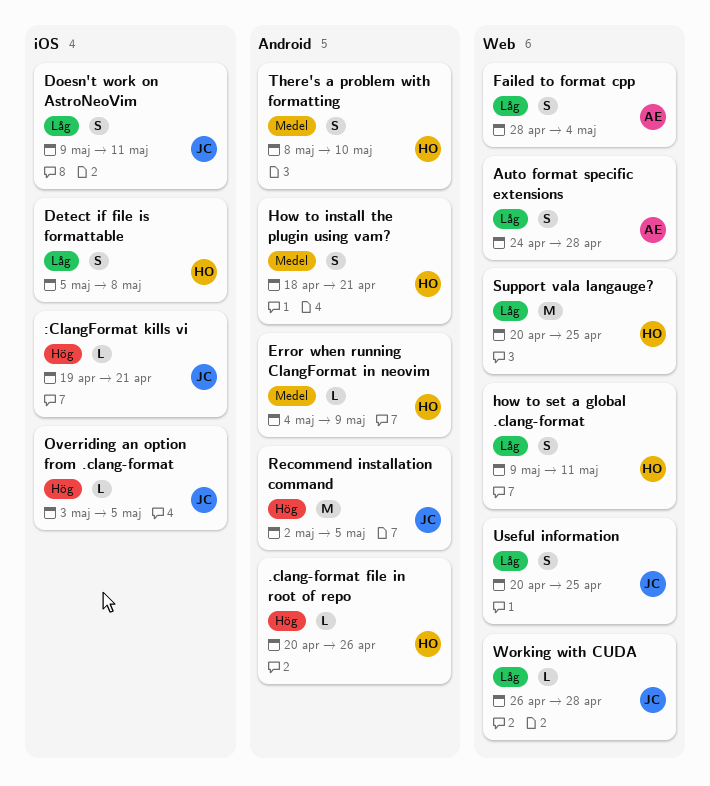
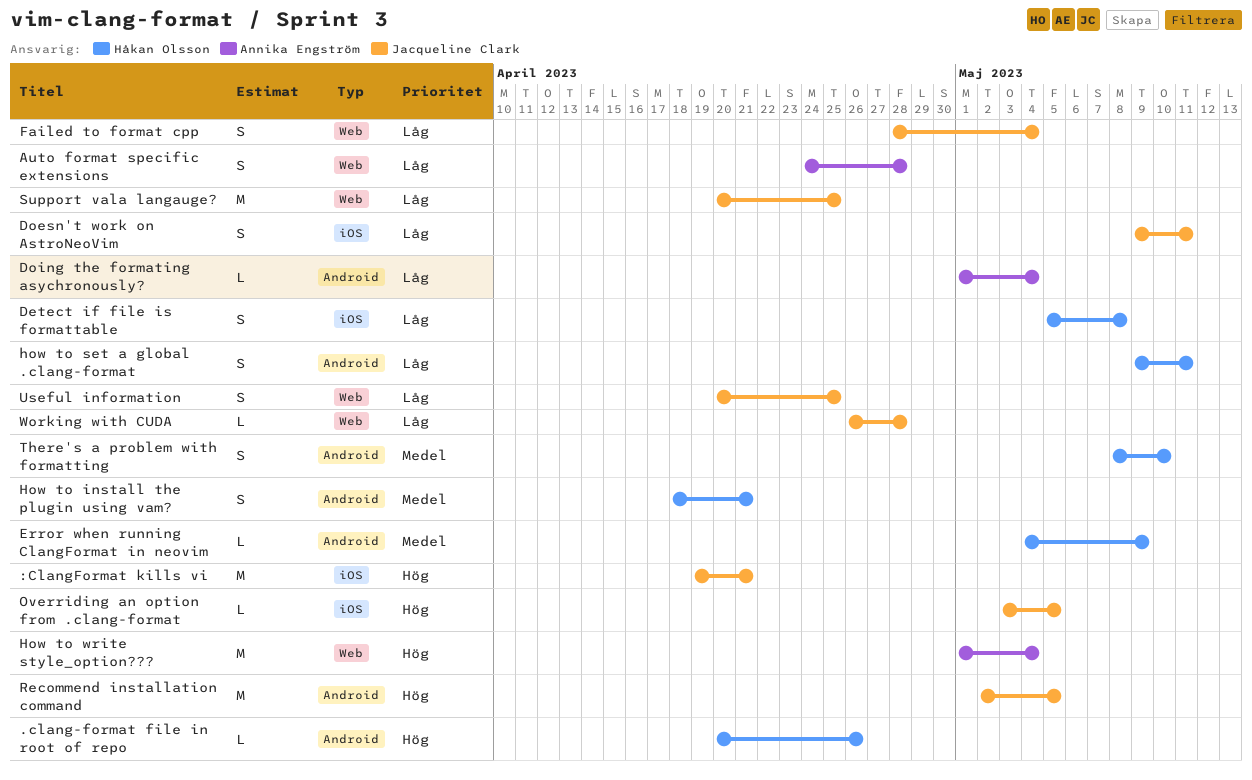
:ClangFormat kills vi, estimate: L -> M
Doing the formating asychronously?: none -> present
Failed to format cpp, owner: Annika Engström -> Jacqueline Clark
how to set a global .clang-format, label: Web -> Android
How to write style_option???: none -> present
Support vala langauge?, owner: Håkan Olsson -> Jacqueline Clark

